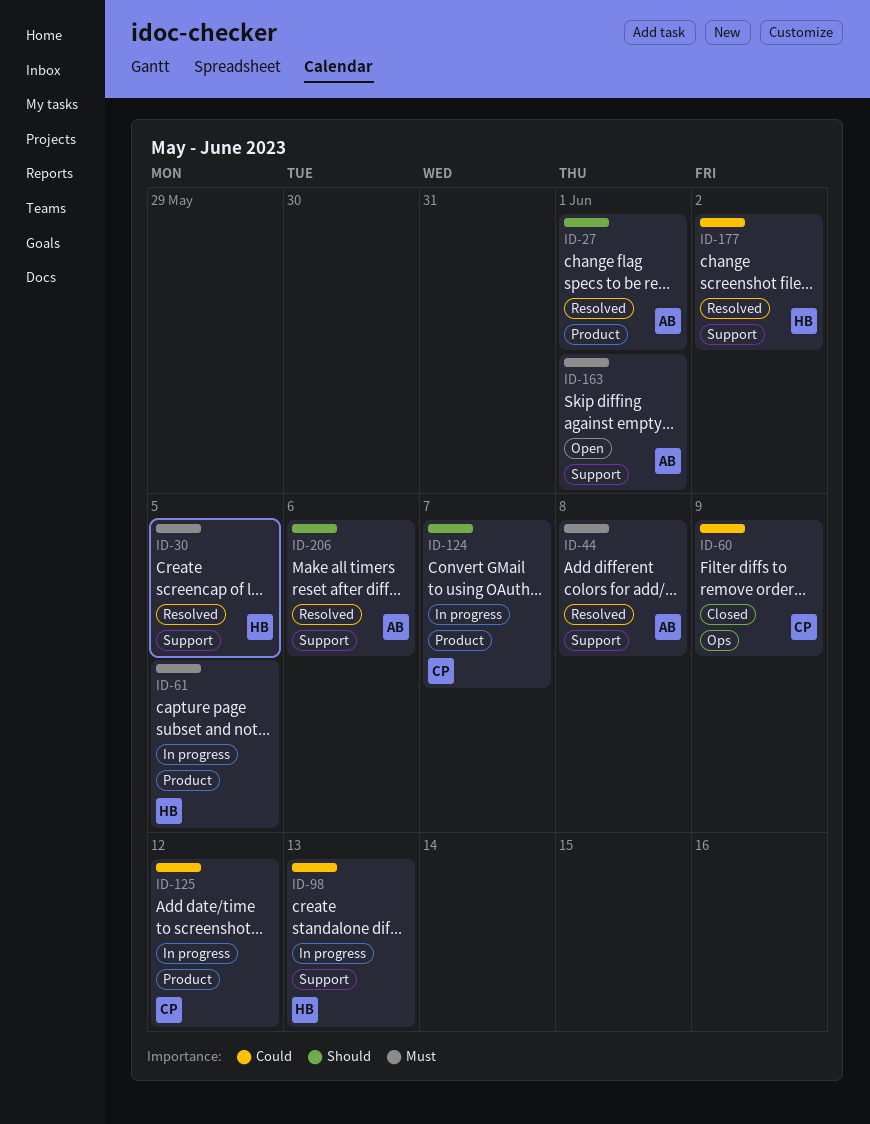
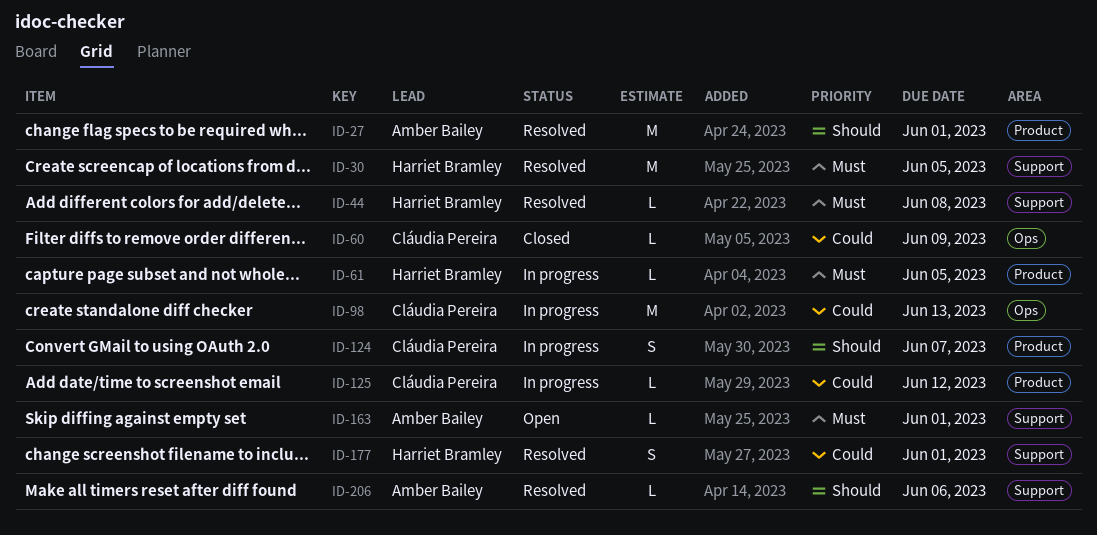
ID-44, owner: Amber Bailey -> Harriet Bramley
ID-98, owner: Harriet Bramley -> Cláudia Pereira
ID-98, label: Support -> Ops
ID-177, due: Jun 2 -> Jun 1

